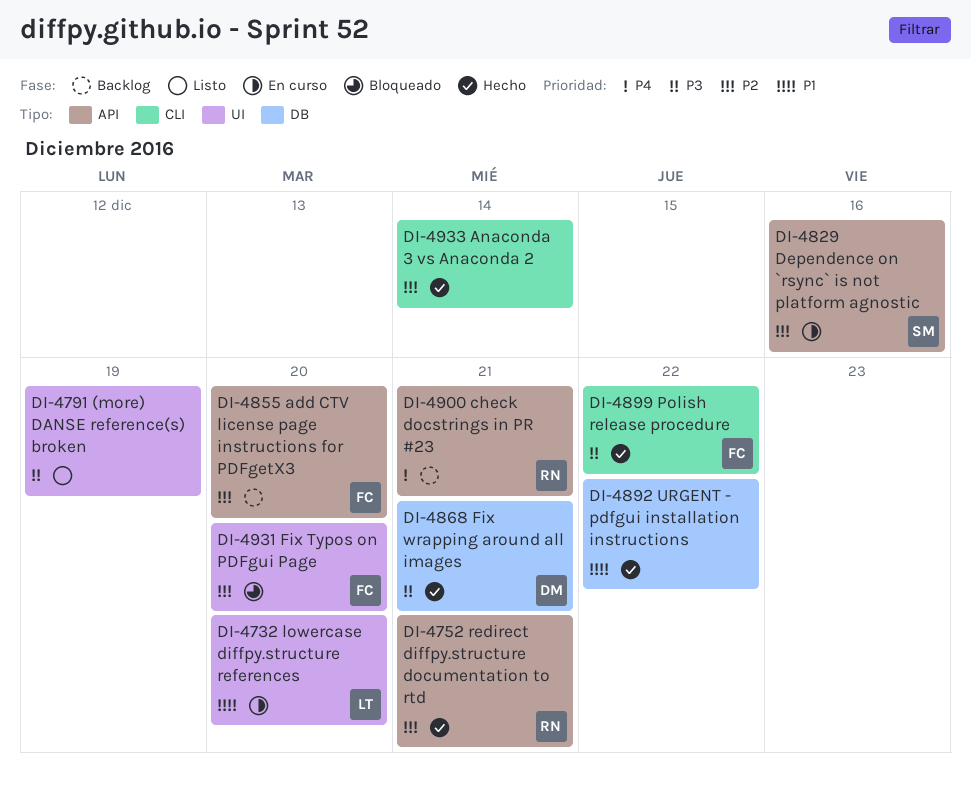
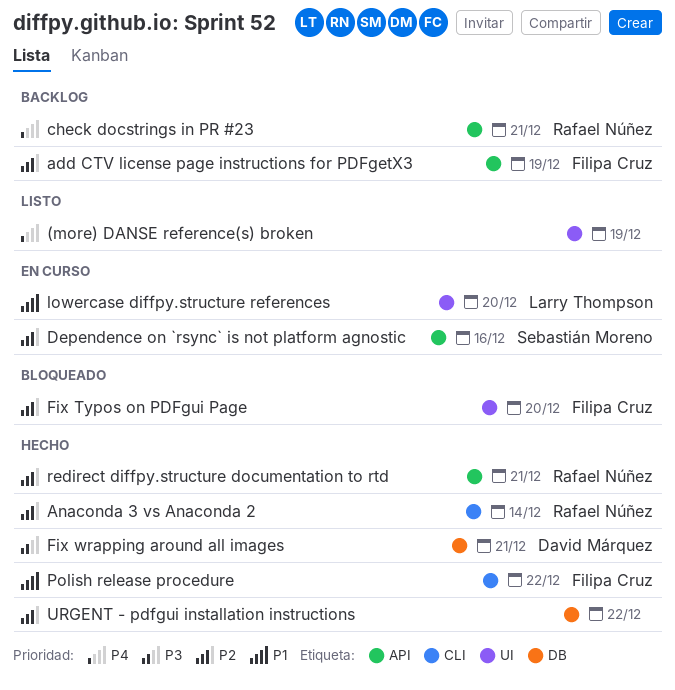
(more) DANSE reference(s) broken, priority: P3 -> P4
add CTV license page instructions for PDFgetX3, due: Dec 20 -> Dec 19
Anaconda 3 vs Anaconda 2, owner: none -> Rafael Núñez
Polish release procedure, priority: P3 -> P1
URGENT - pdfgui installation instructions, priority: P1 -> P2

